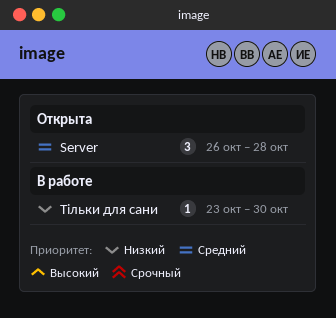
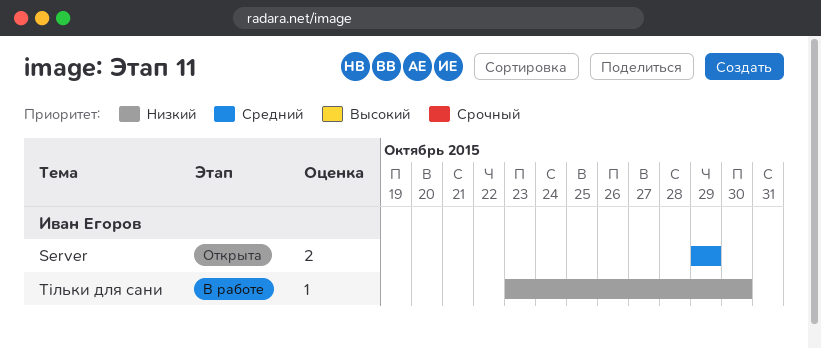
Server, estimate: 3 -> 2
Server, start: Oct 26 -> Oct 29
Server, due: Oct 28 -> Oct 29

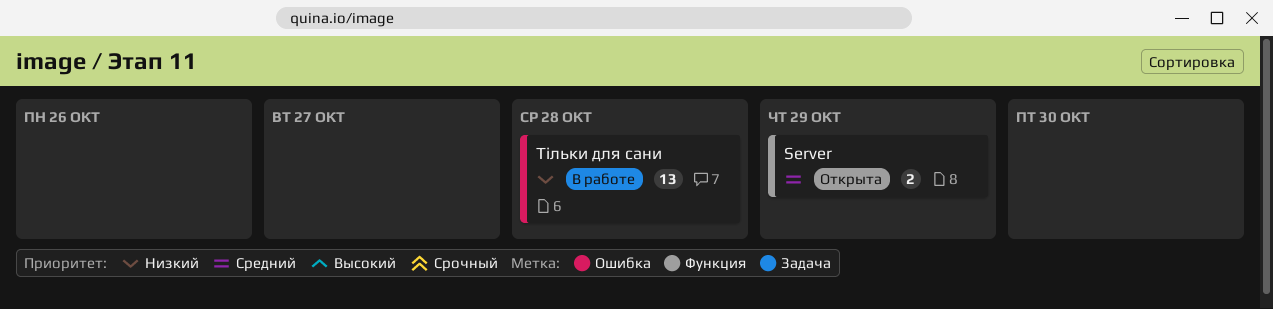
Тільки для сани, estimate: 1 -> 13
Тільки для сани, due: Oct 30 -> Oct 28

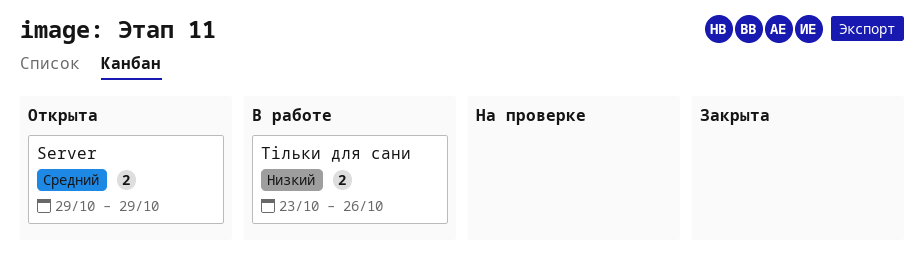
Тільки для сани, estimate: 13 -> 2
Тільки для сани, due: Oct 28 -> Oct 26

